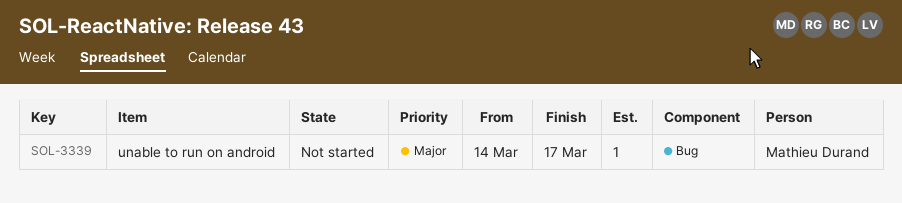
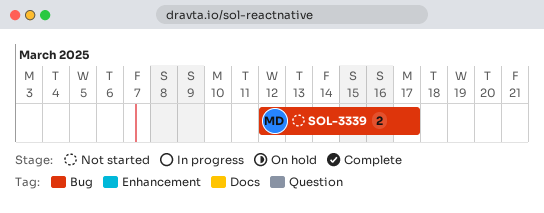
SOL-3339, estimate: 1 -> 2
SOL-3339, start: Mar 14 -> Mar 12

